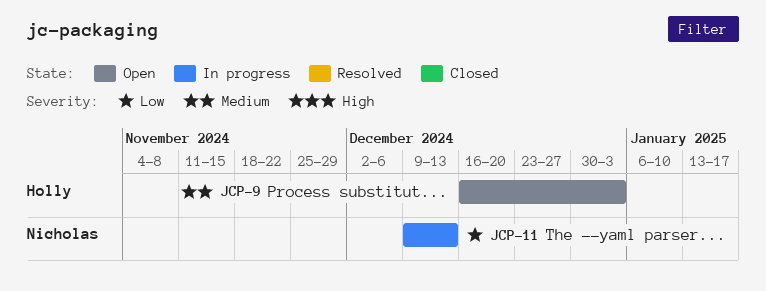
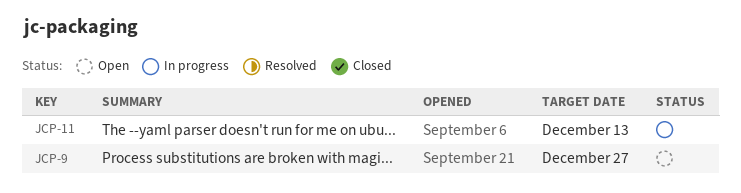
JCP-9, due: Jan 3 -> Dec 27

